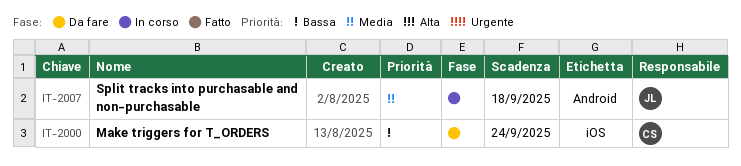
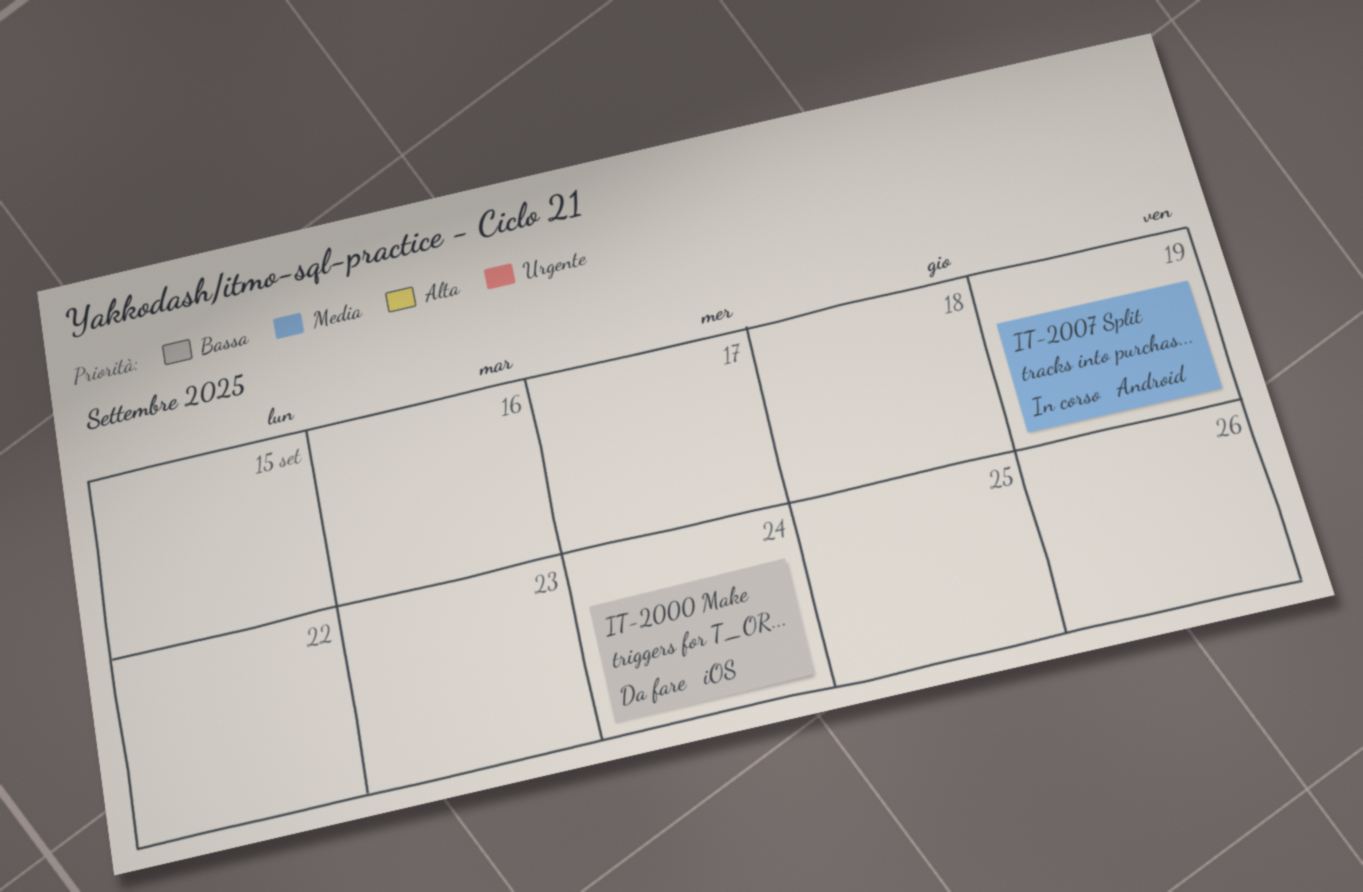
IT-2007, due: Sep 18 -> Sep 19

